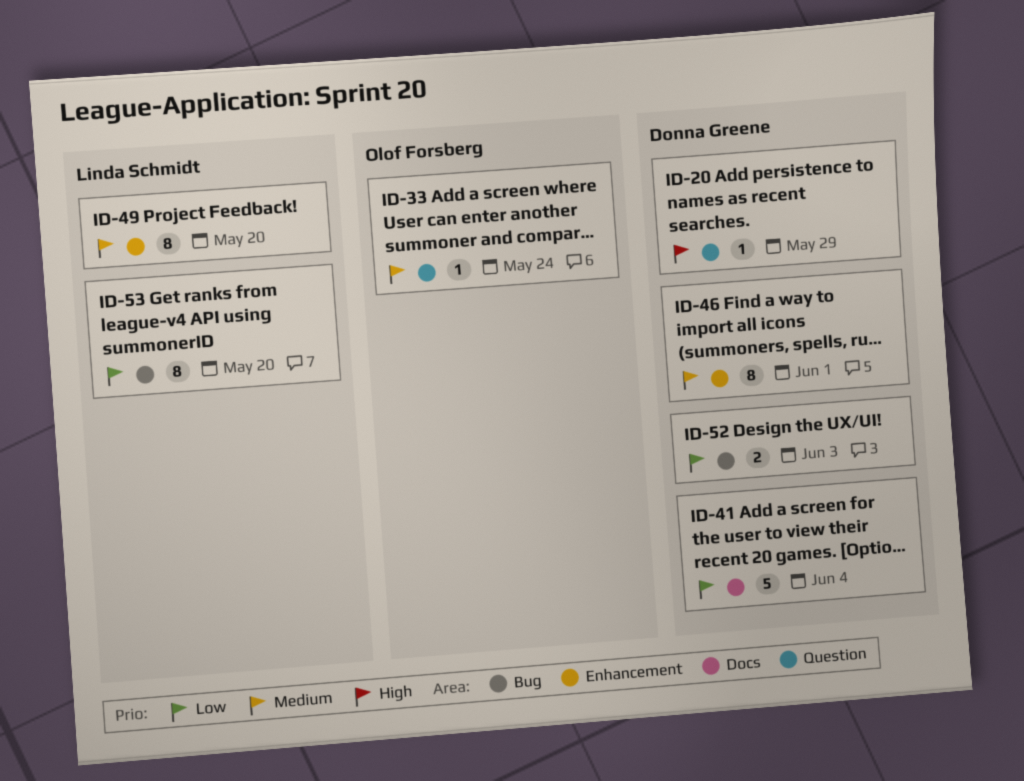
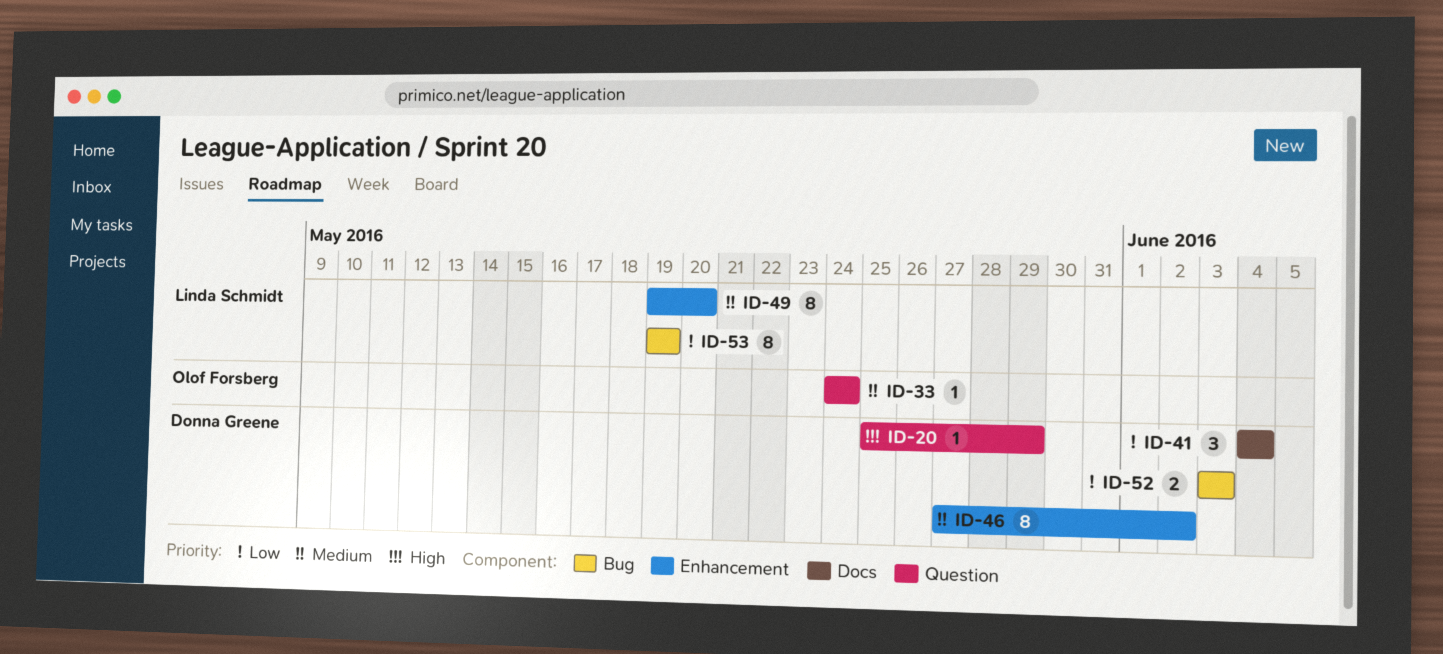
ID-41, estimate: 5 -> 3
ID-46, due: Jun 1 -> Jun 2
ID-53, due: May 20 -> May 19

